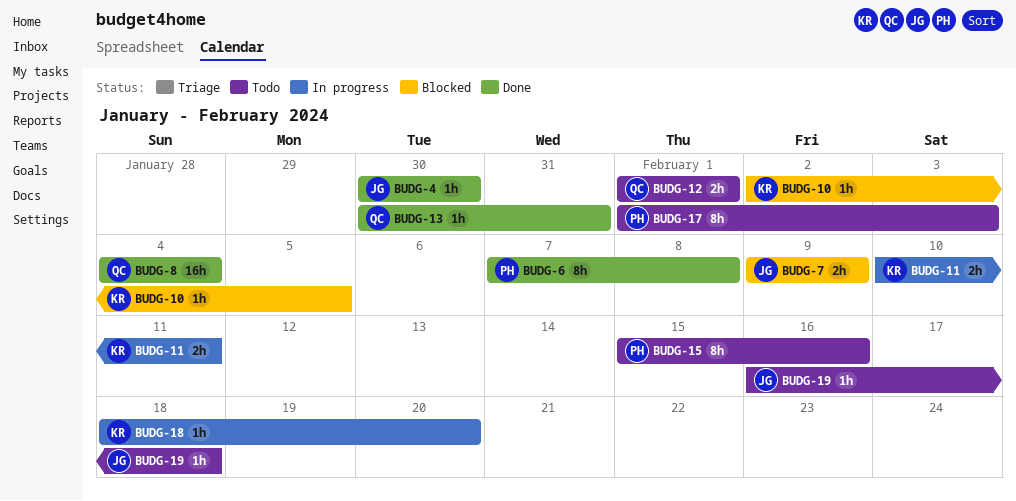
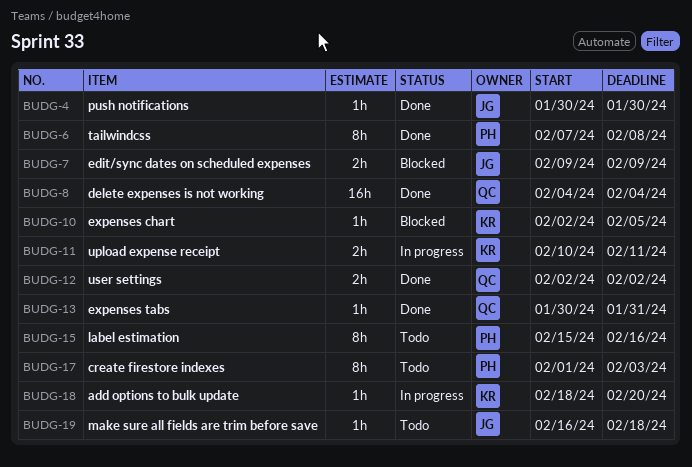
BUDG-12, status: Todo -> Done
BUDG-12, start: Feb 1 -> Feb 2
BUDG-12, due: Feb 1 -> Feb 2

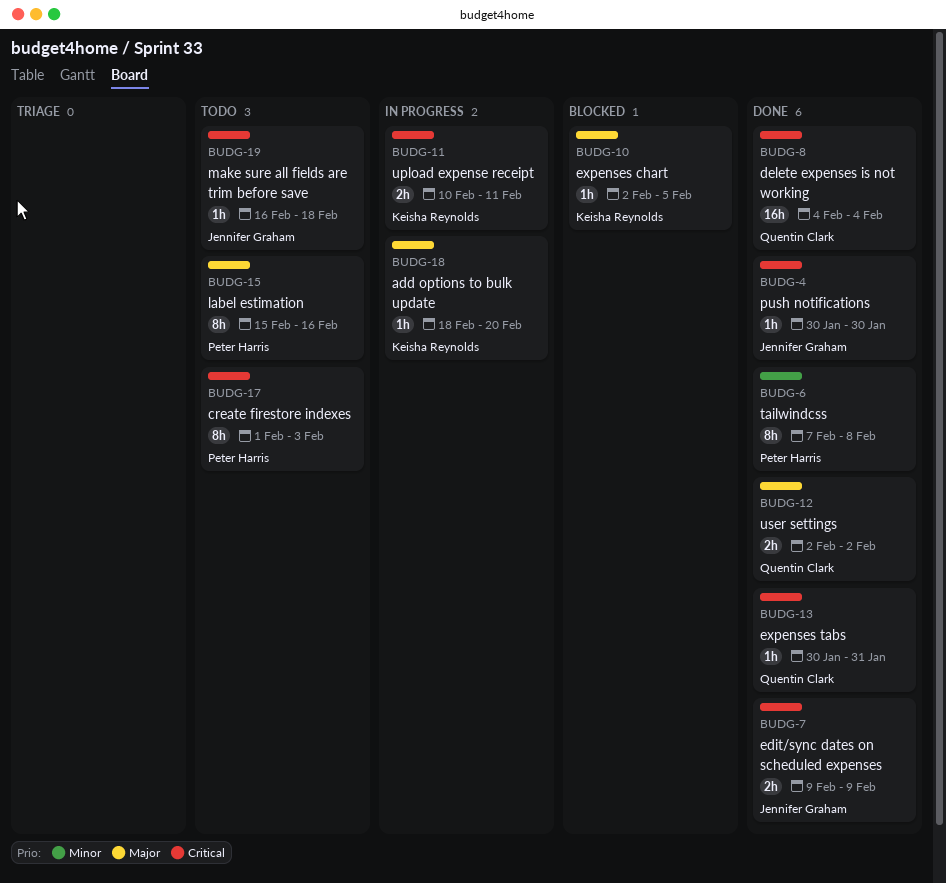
BUDG-7, status: Blocked -> Done

